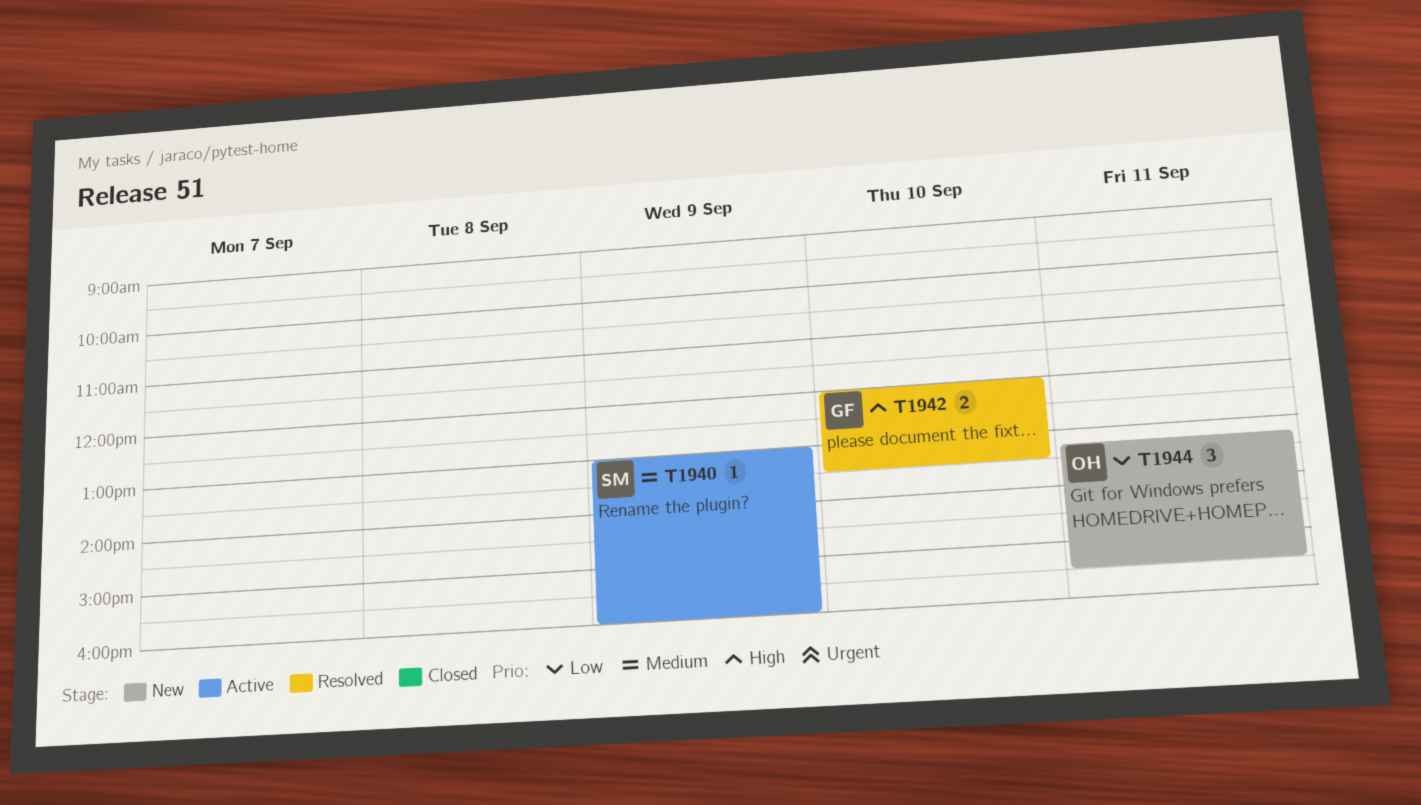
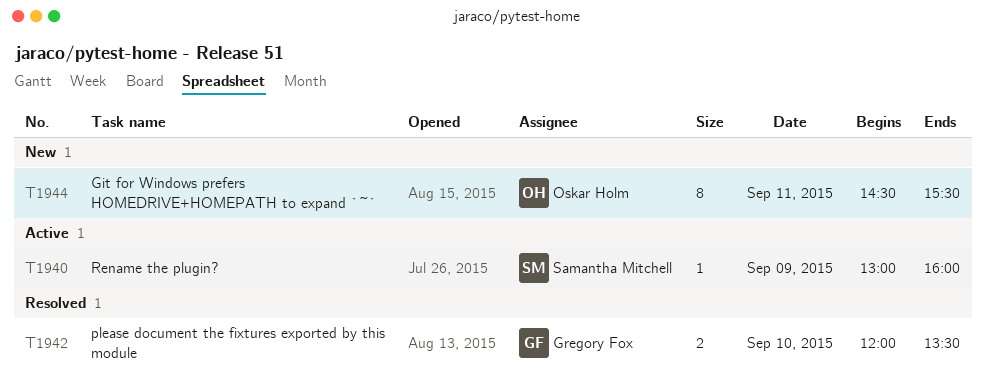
T1944, estimate: 3 -> 8
T1944, begins: 13:15 -> 14:30

